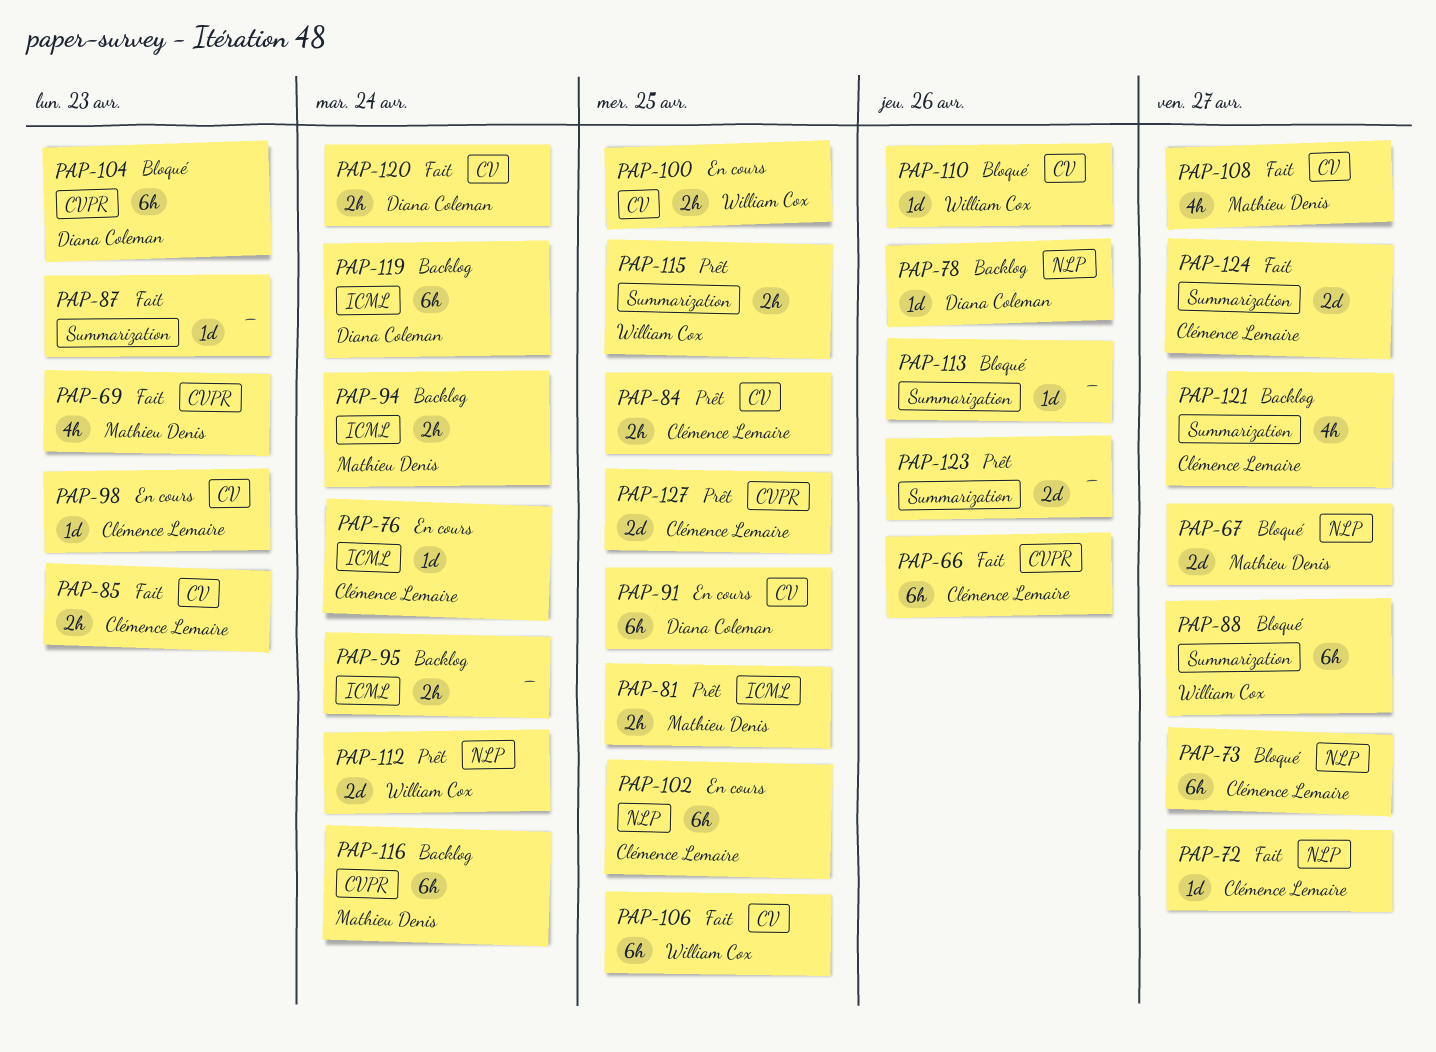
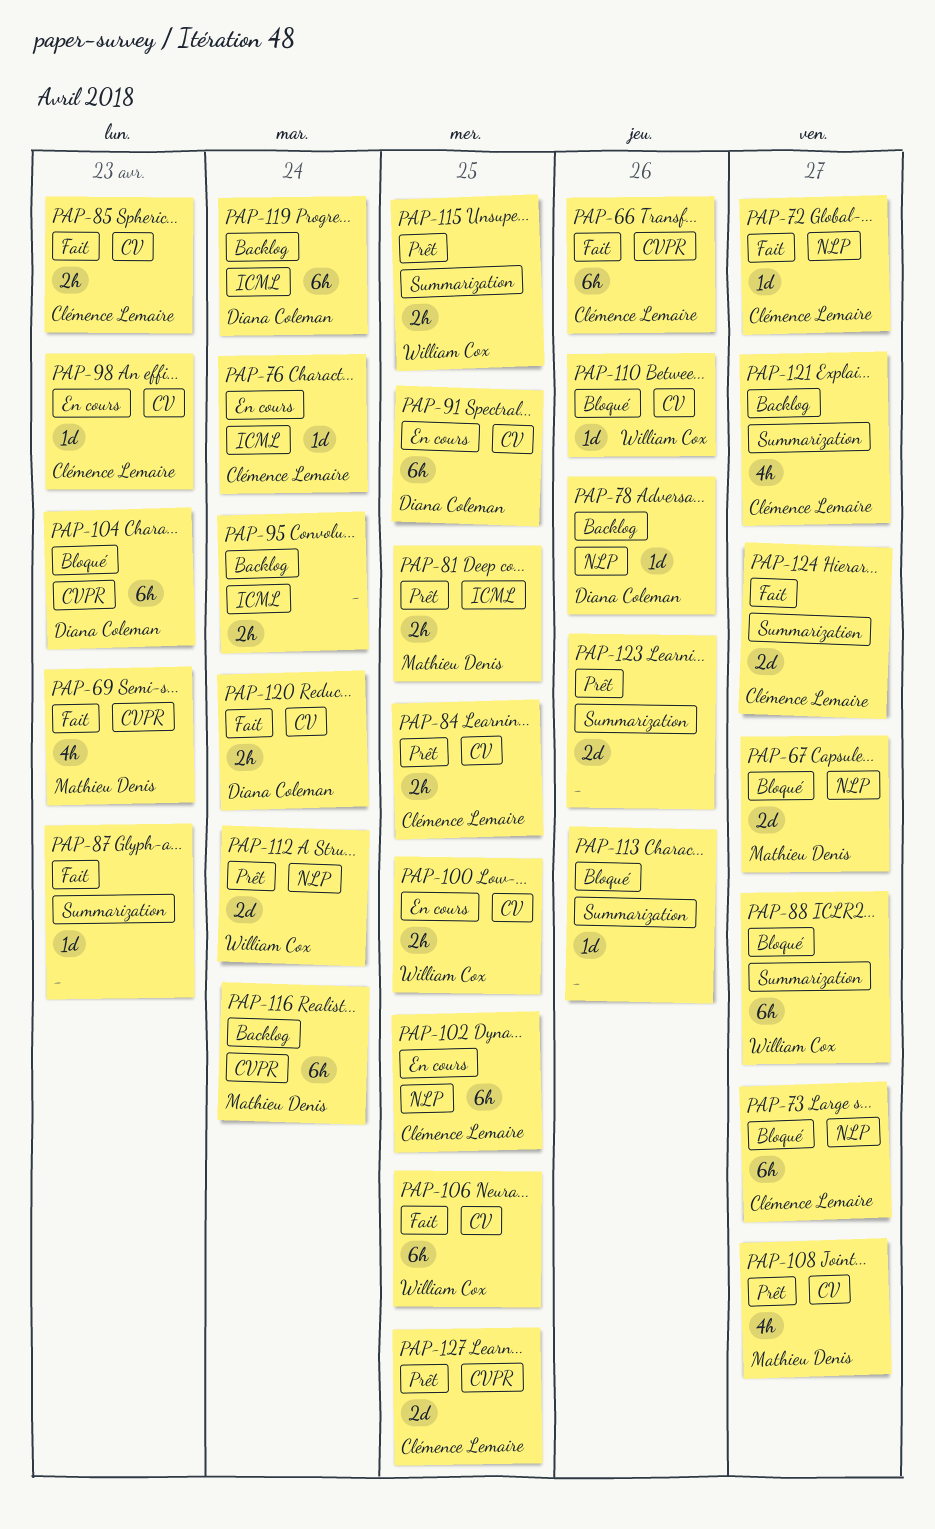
PAP-94: present -> none
PAP-108, status: Fait -> Prêt

